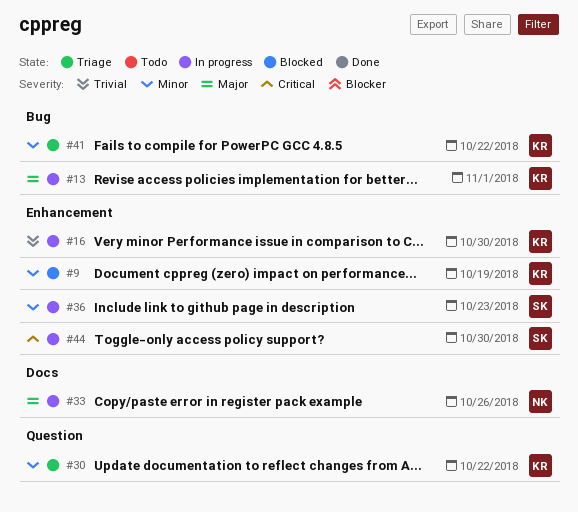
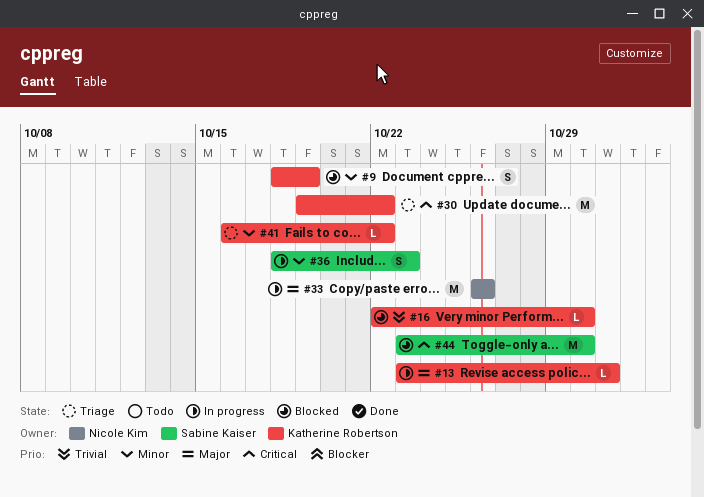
#13, due: Nov 1 -> Oct 31
#16, status: In progress -> Blocked
#30, priority: Minor -> Critical
#44, status: In progress -> Blocked

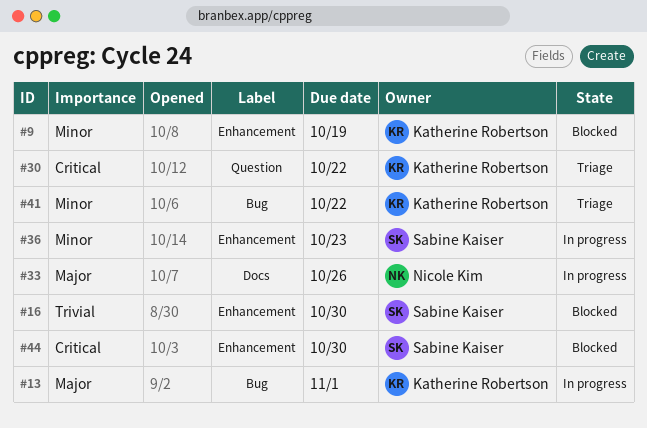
#13, due: Oct 31 -> Nov 1
#16, owner: Katherine Robertson -> Sabine Kaiser

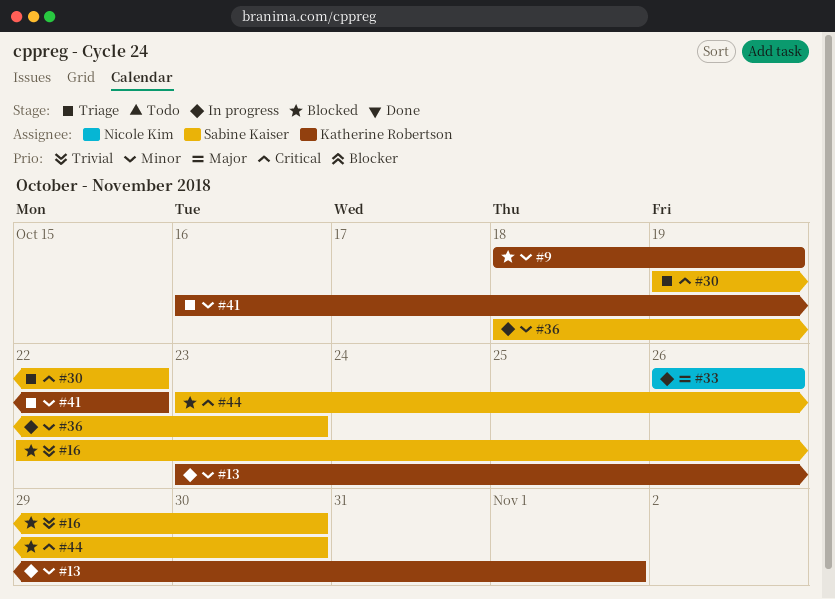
#13, priority: Major -> Minor
#30, owner: Katherine Robertson -> Sabine Kaiser

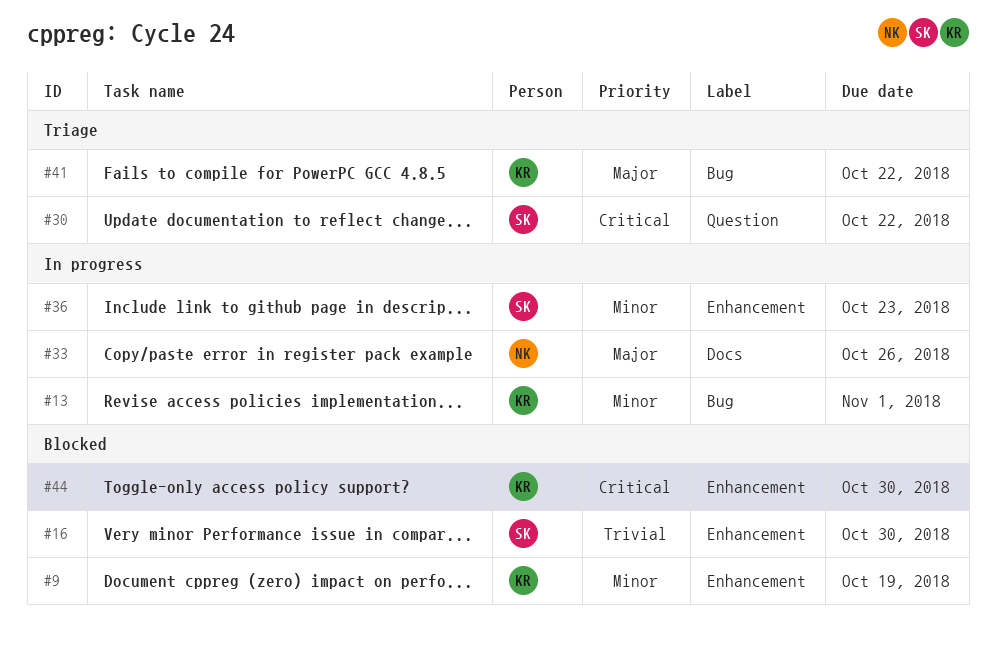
#41, priority: Minor -> Major
#44, owner: Sabine Kaiser -> Katherine Robertson

